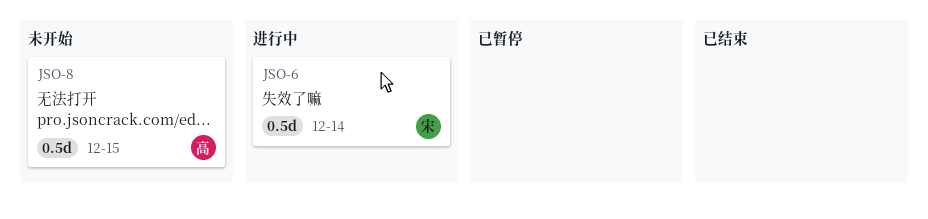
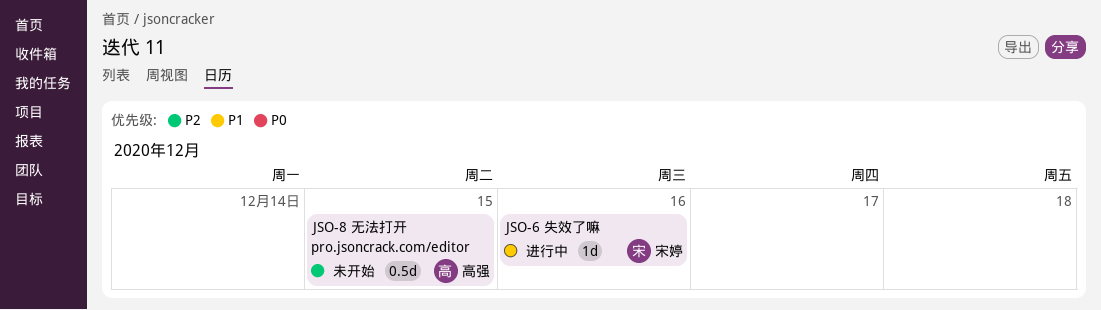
JSO-6, estimate: 0.5d -> 1d
JSO-6, due: Dec 14 -> Dec 16

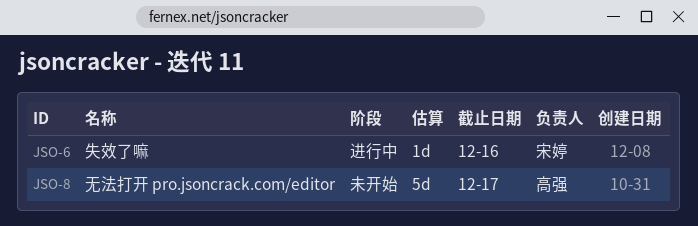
JSO-8, estimate: 0.5d -> 5d
JSO-8, due: Dec 15 -> Dec 17

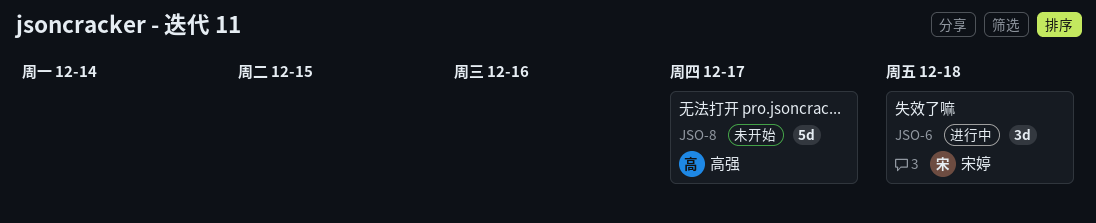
JSO-6, estimate: 1d -> 3d
JSO-6, due: Dec 16 -> Dec 18

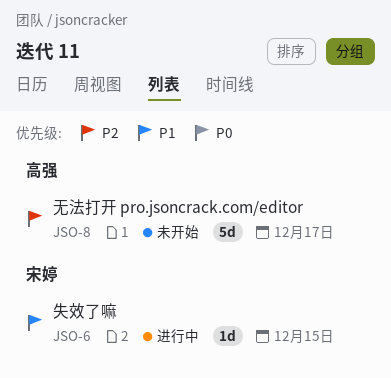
JSO-6, estimate: 3d -> 1d
JSO-6, due: Dec 18 -> Dec 15

